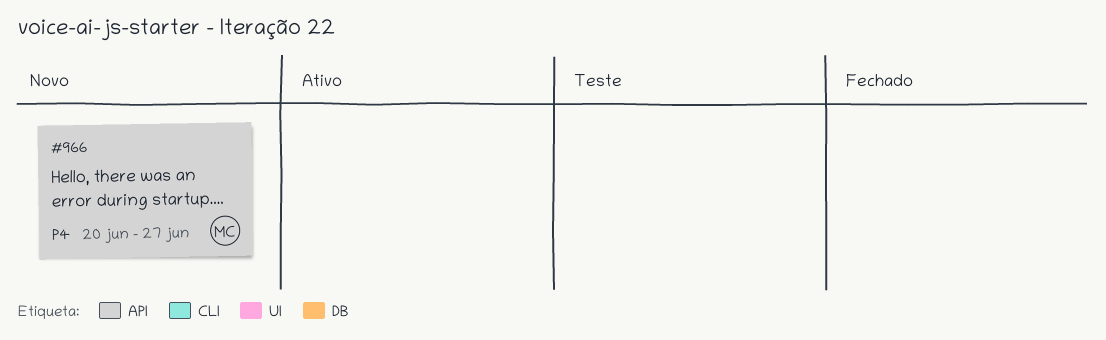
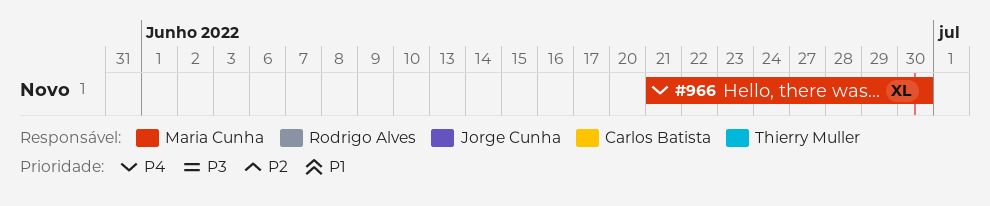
#966, start: Jun 20 -> Jun 21
#966, due: Jun 27 -> Jun 30

